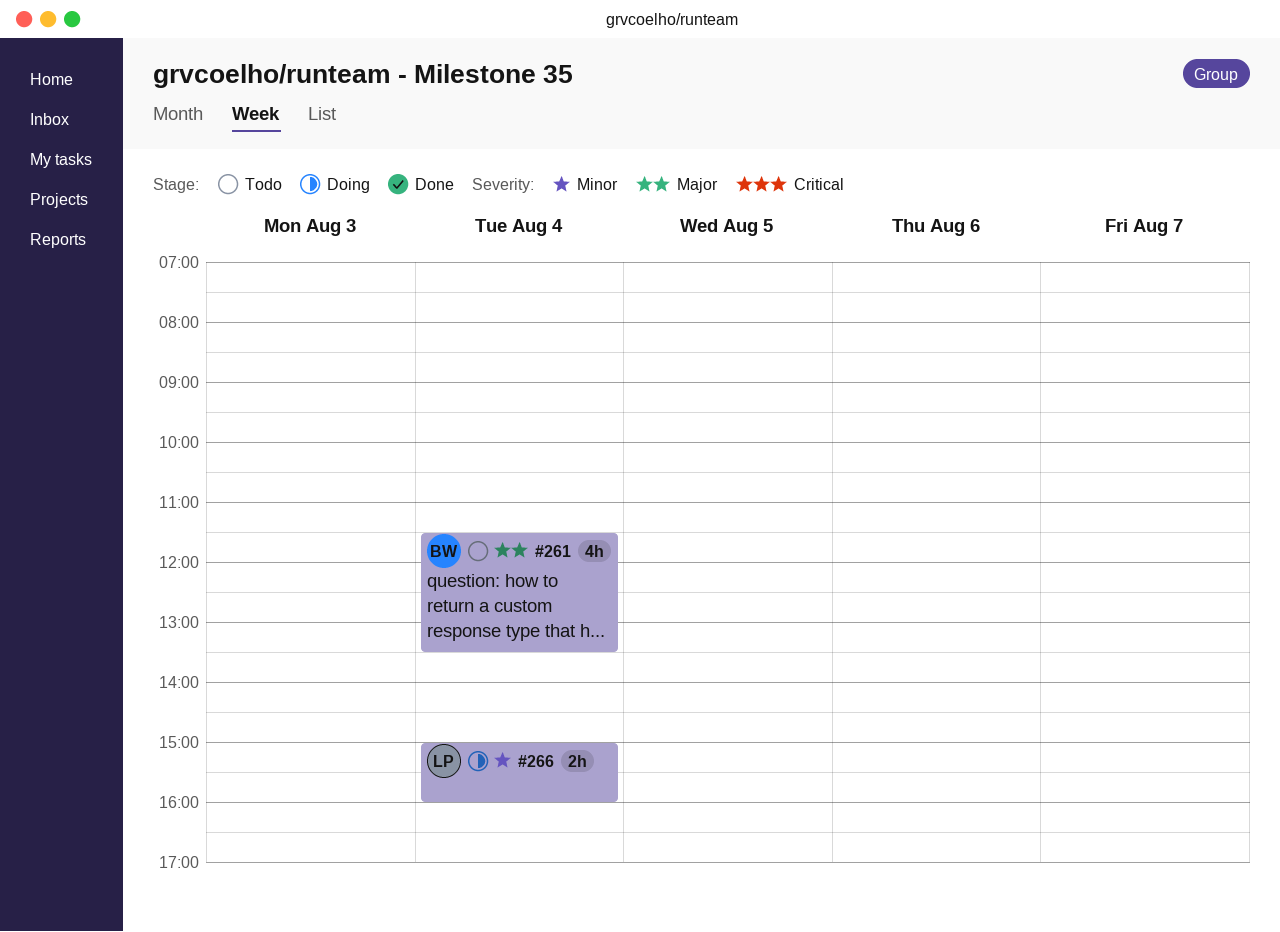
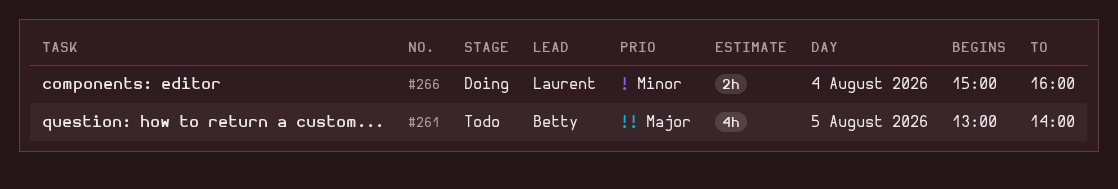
#261, day: Aug 4 -> Aug 5
#261, begins: 11:30 -> 13:00
#261, ends: 13:30 -> 14:00

